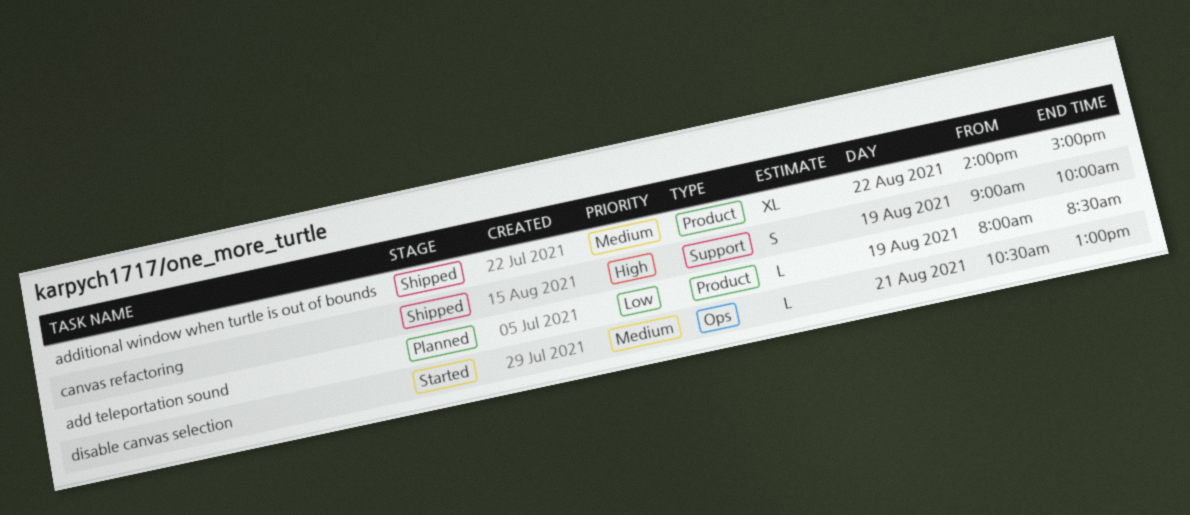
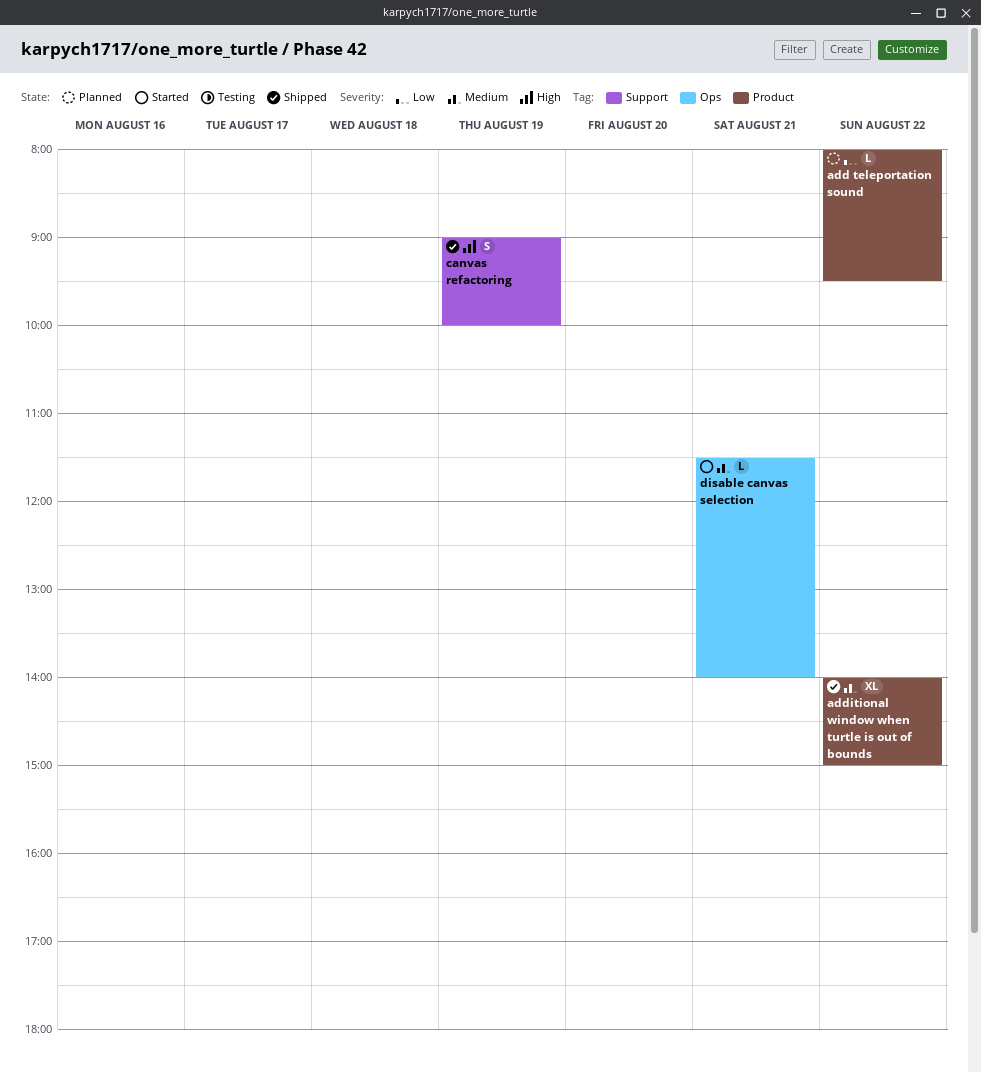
add teleportation sound, day: Aug 19 -> Aug 22
add teleportation sound, ends: 08:30 -> 09:30
disable canvas selection, begins: 10:30 -> 11:30
disable canvas selection, ends: 13:00 -> 14:00

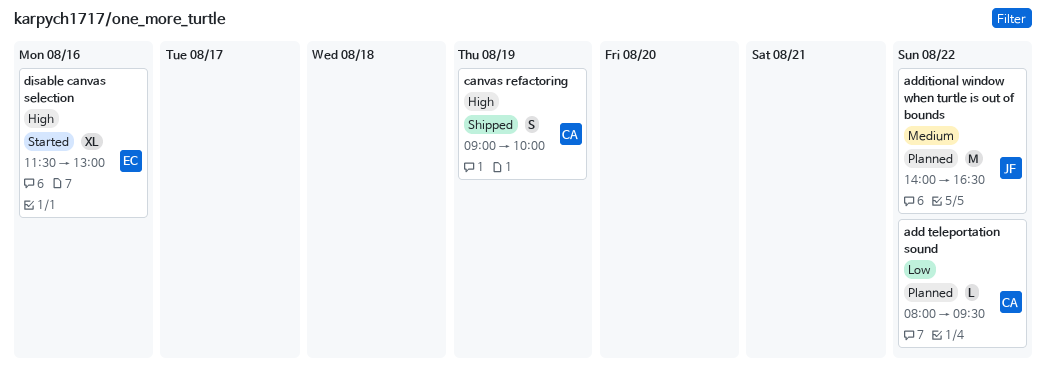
additional window when turtle is out of bounds, status: Shipped -> Planned
additional window when turtle is out of bounds, estimate: XL -> M
additional window when turtle is out of bounds, ends: 15:00 -> 16:30
disable canvas selection, priority: Medium -> High
disable canvas selection, estimate: L -> XL
disable canvas selection, day: Aug 21 -> Aug 16
disable canvas selection, ends: 14:00 -> 13:00

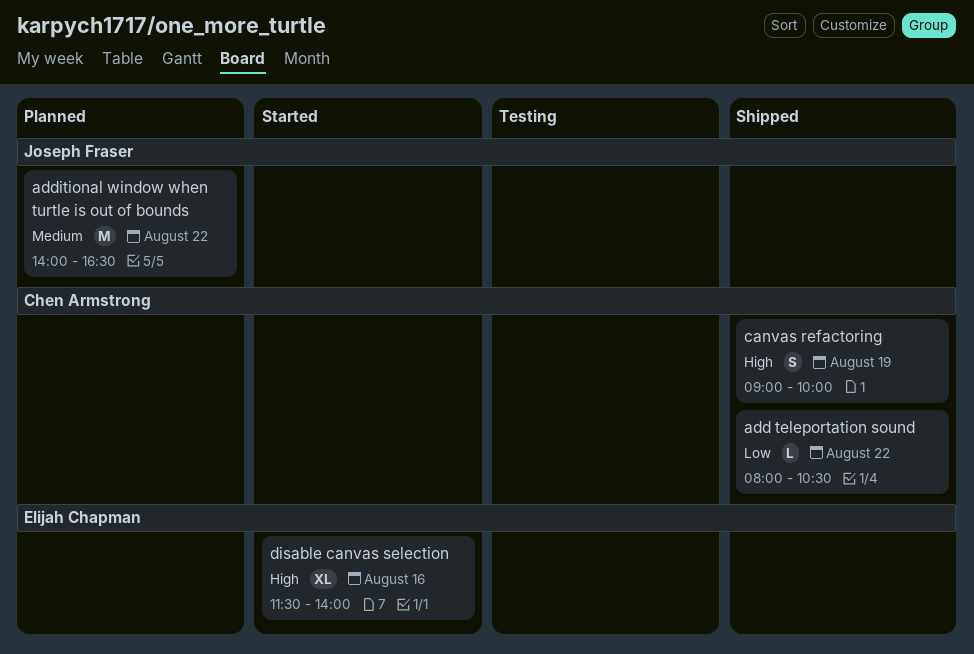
add teleportation sound, status: Planned -> Shipped
add teleportation sound, ends: 09:30 -> 10:30
disable canvas selection, ends: 13:00 -> 14:00

